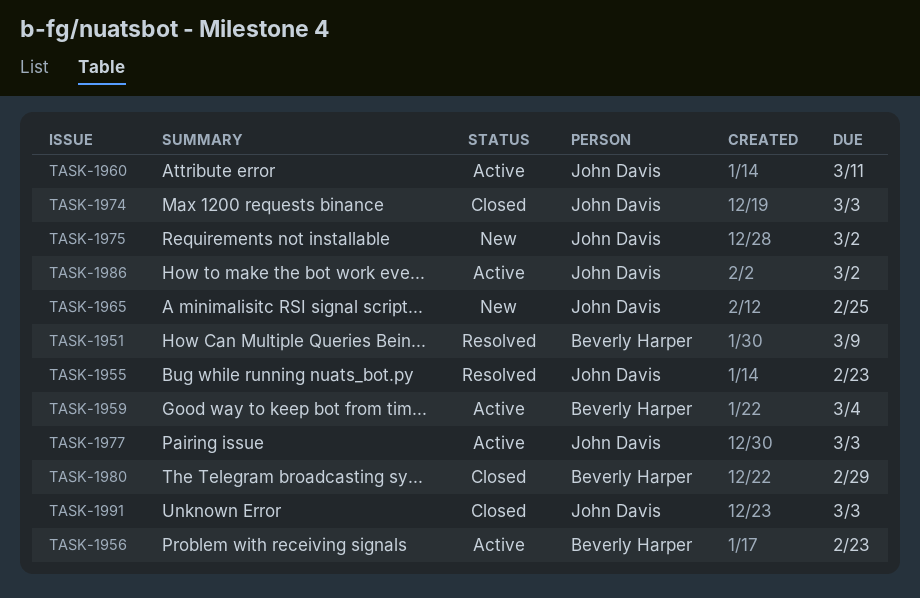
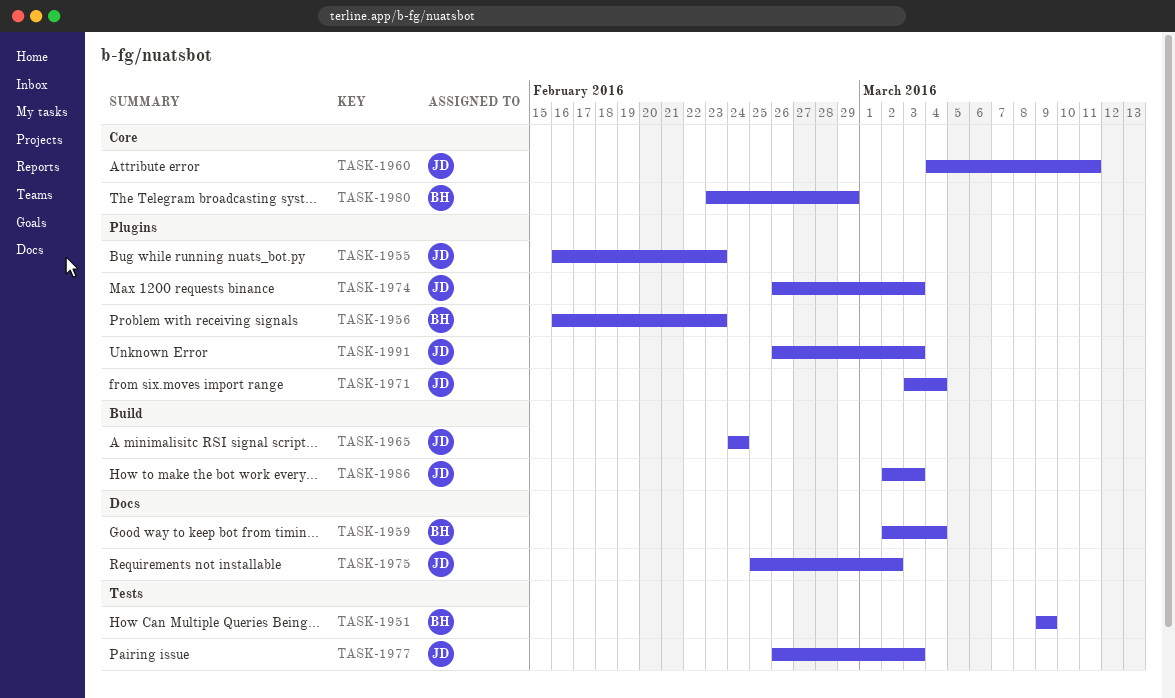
TASK-1965, due: Feb 25 -> Feb 24
TASK-1971: none -> present
TASK-1986, due: Mar 2 -> Mar 3

